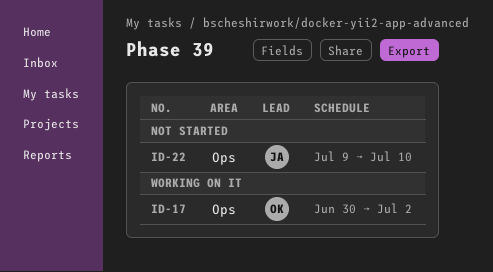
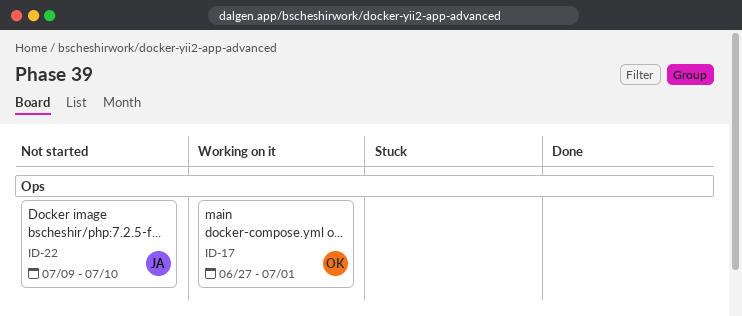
ID-17, start: Jun 30 -> Jun 27
ID-17, due: Jul 2 -> Jul 1

